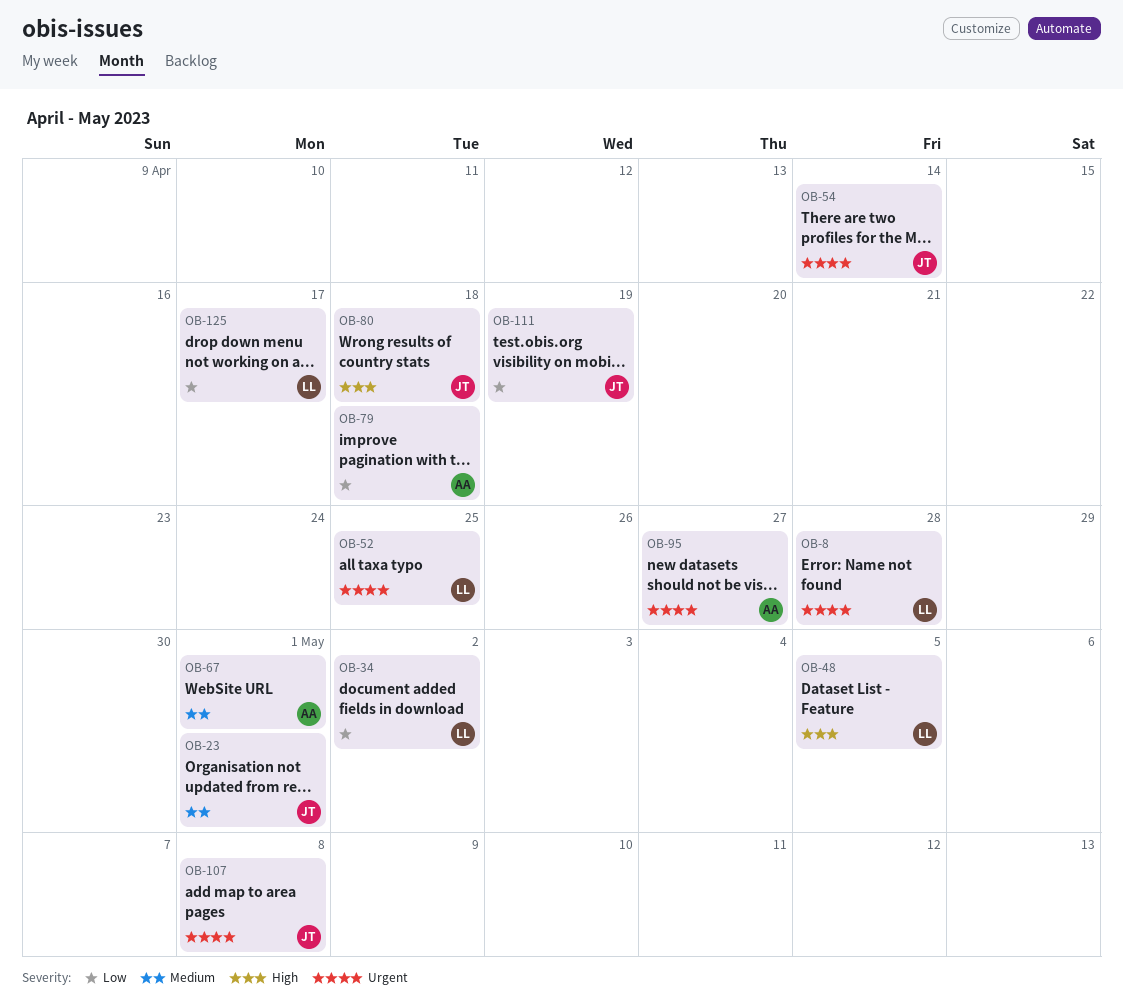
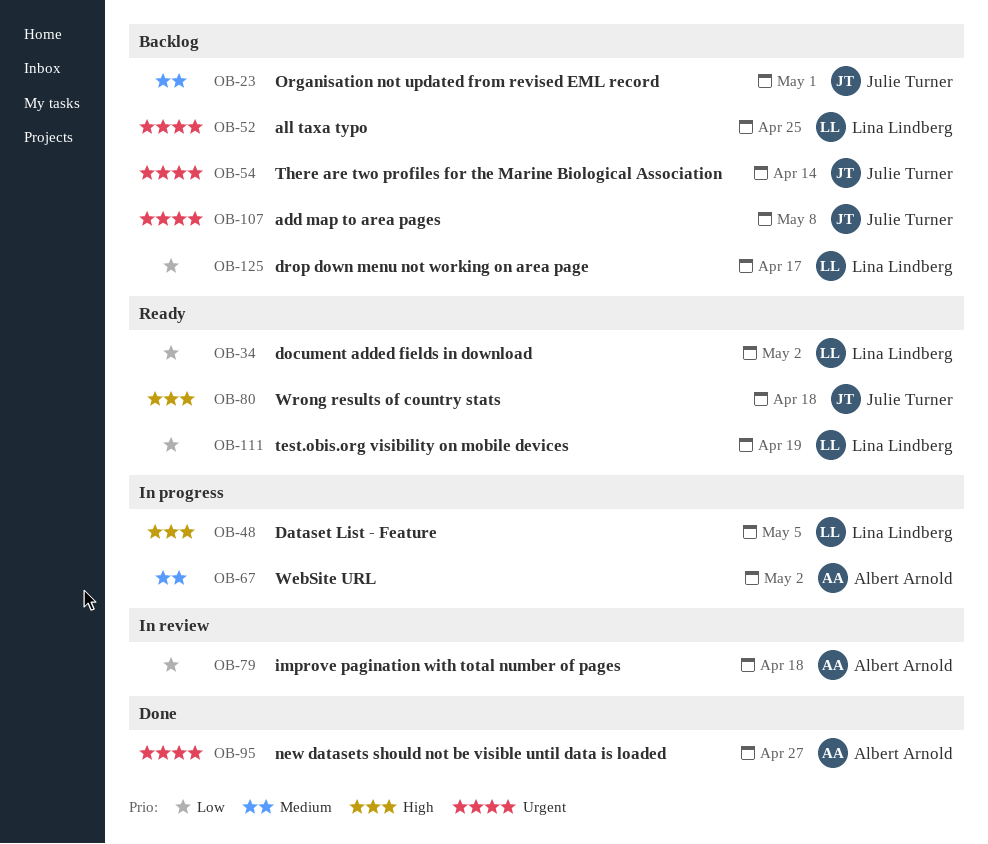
OB-8: present -> none
OB-67, due: May 1 -> May 2
OB-111, owner: Julie Turner -> Lina Lindberg

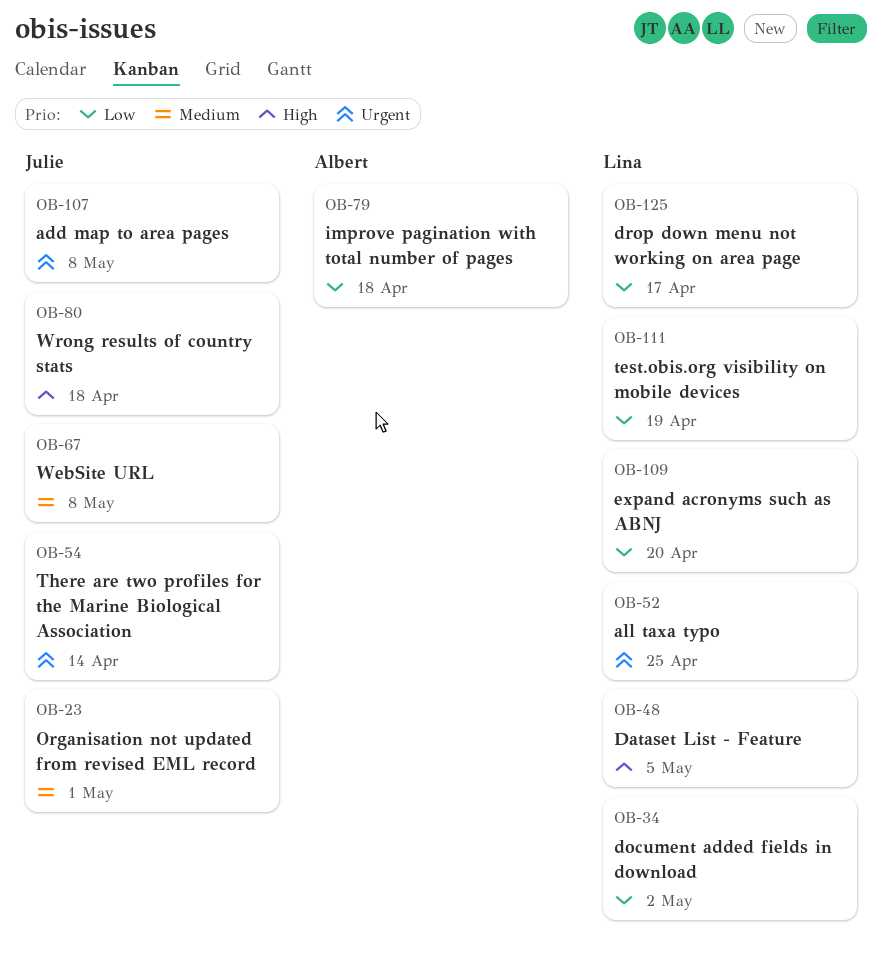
OB-67, owner: Albert Arnold -> Julie Turner
OB-67, due: May 2 -> May 8
OB-95: present -> none
OB-109: none -> present

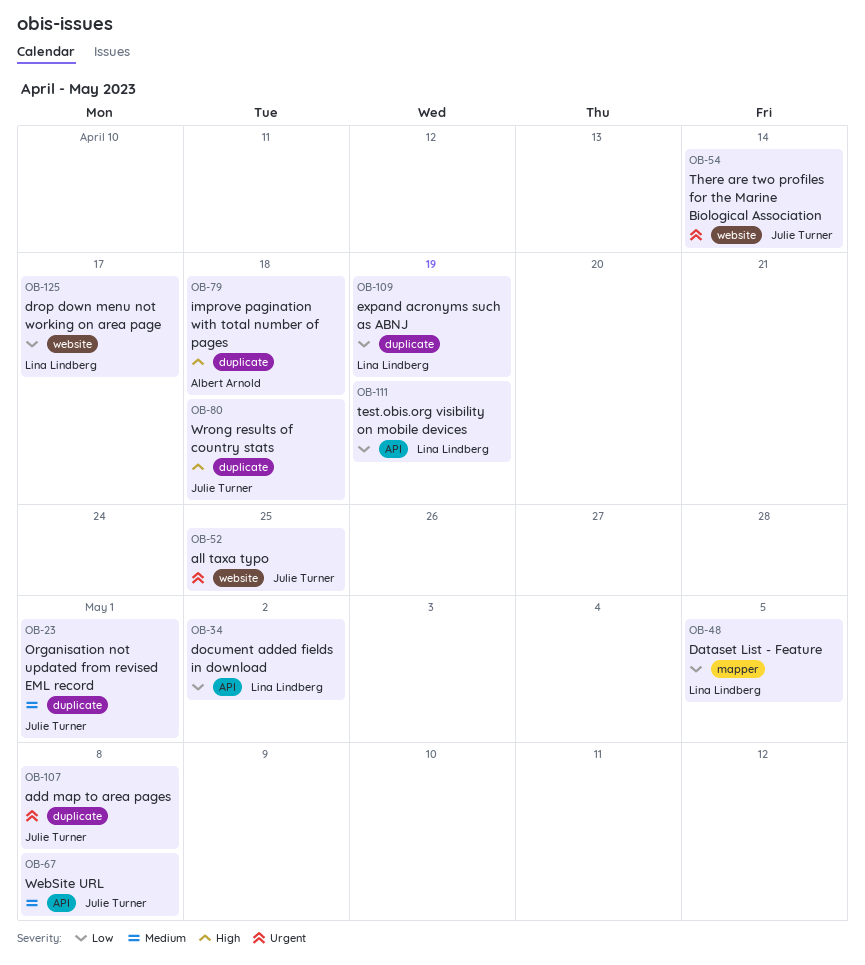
OB-48, priority: High -> Low
OB-52, owner: Lina Lindberg -> Julie Turner
OB-79, priority: Low -> High
OB-109, due: Apr 20 -> Apr 19

